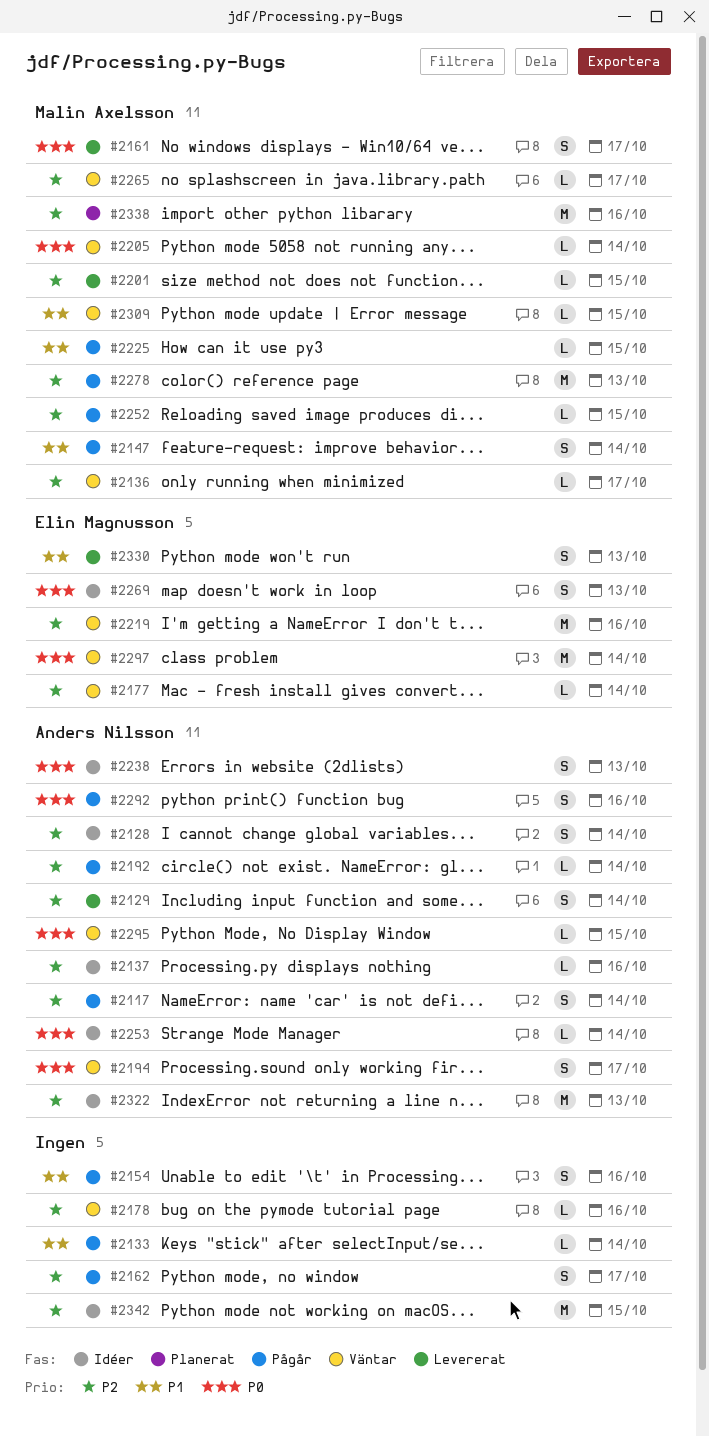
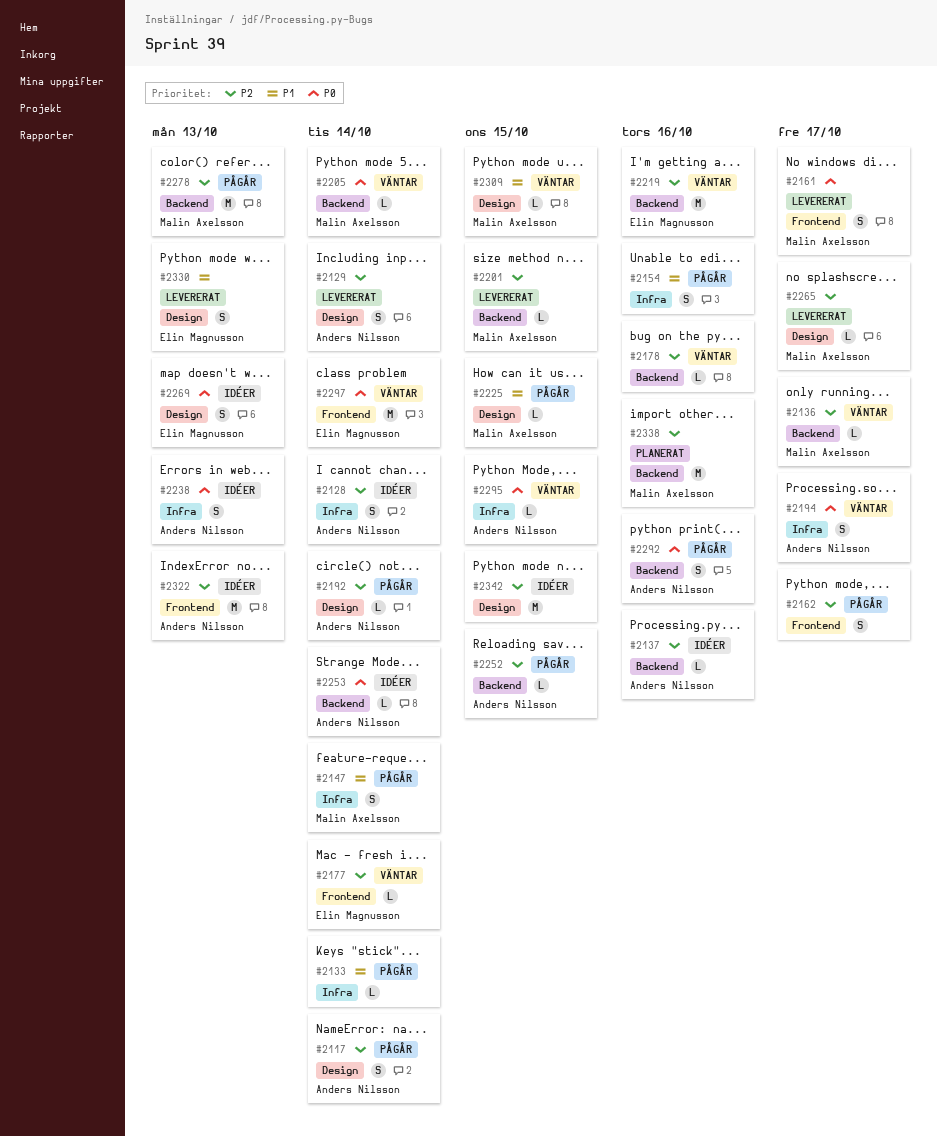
#2252, owner: Malin Axelsson -> Anders Nilsson
#2265, status: Väntar -> Levererat

